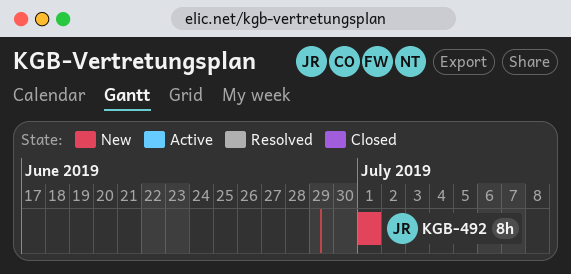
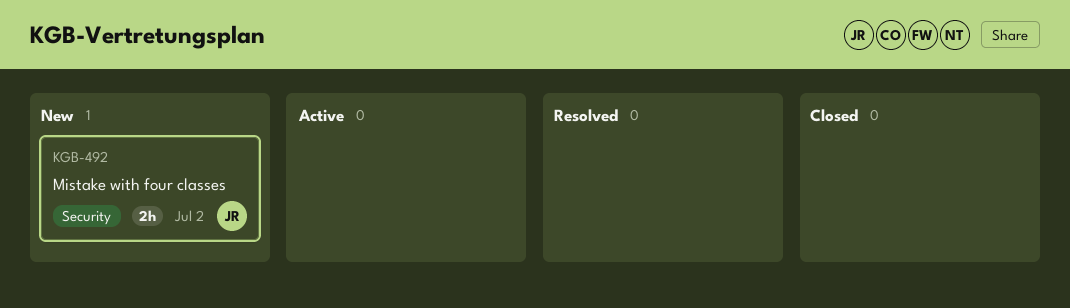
KGB-492, estimate: 8h -> 2h
KGB-492, due: Jul 1 -> Jul 2

